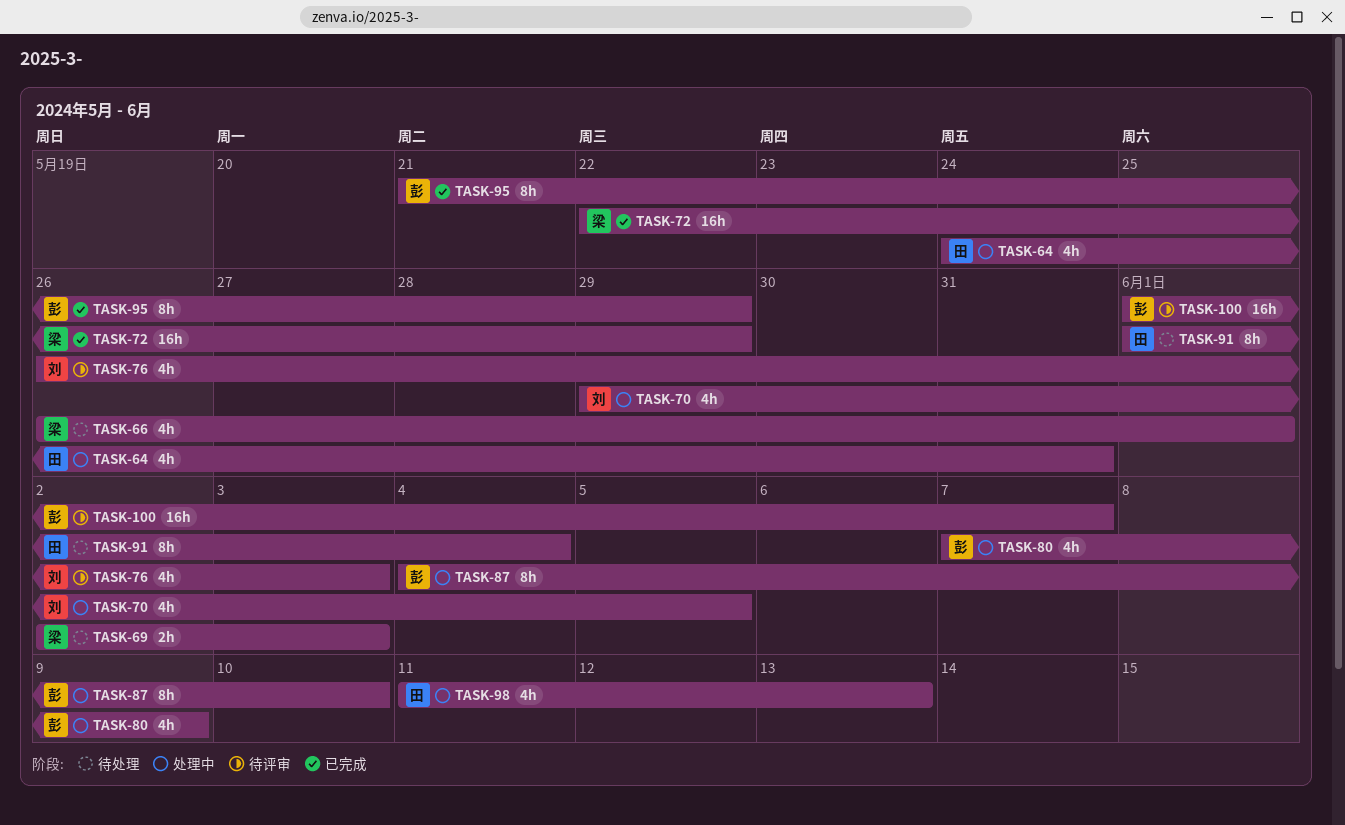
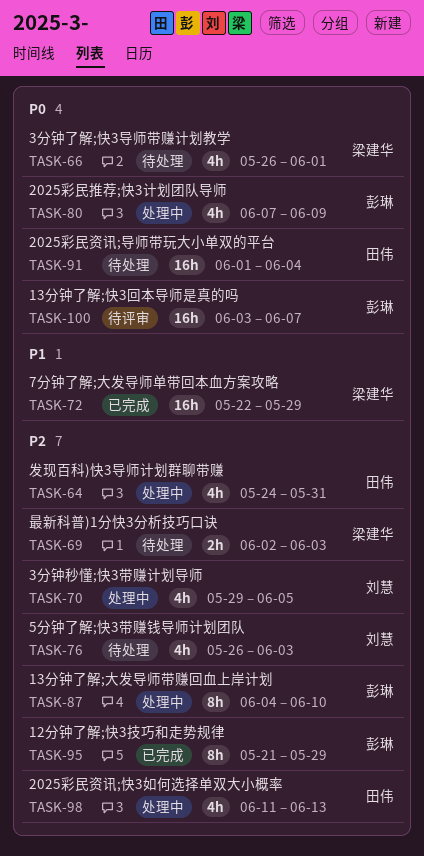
TASK-76, status: 待评审 -> 待处理
TASK-91, estimate: 8h -> 16h
TASK-100, start: Jun 1 -> Jun 3

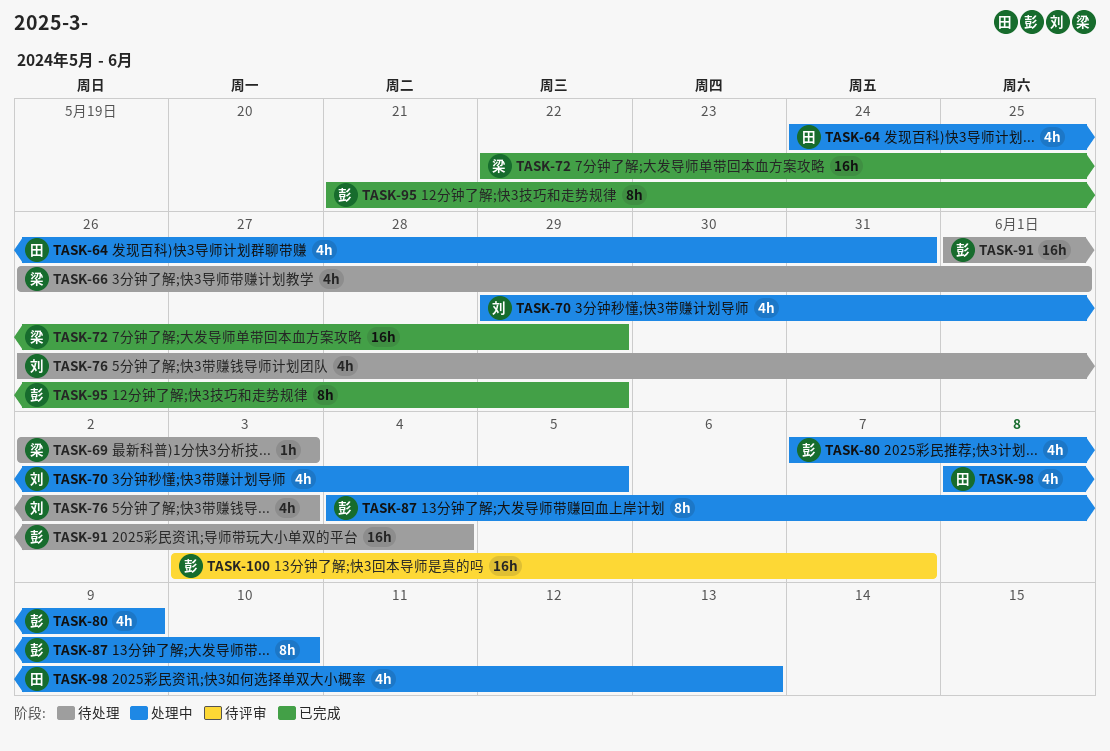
TASK-69, estimate: 2h -> 1h
TASK-91, owner: 田伟 -> 彭琳
TASK-98, start: Jun 11 -> Jun 8

